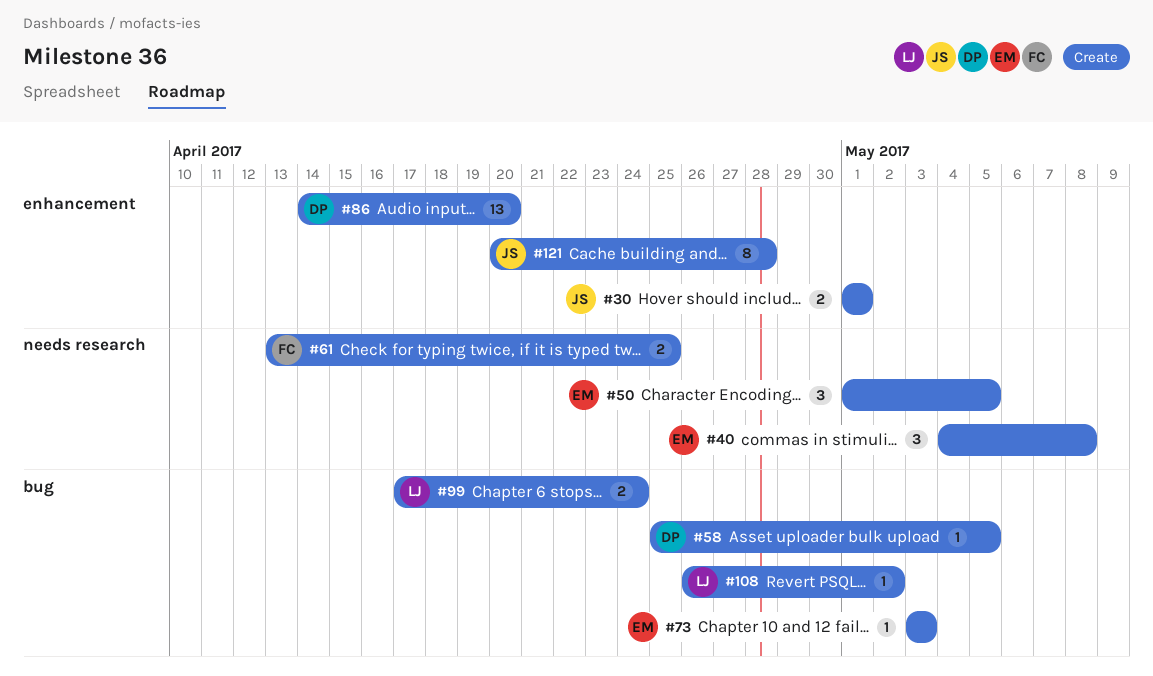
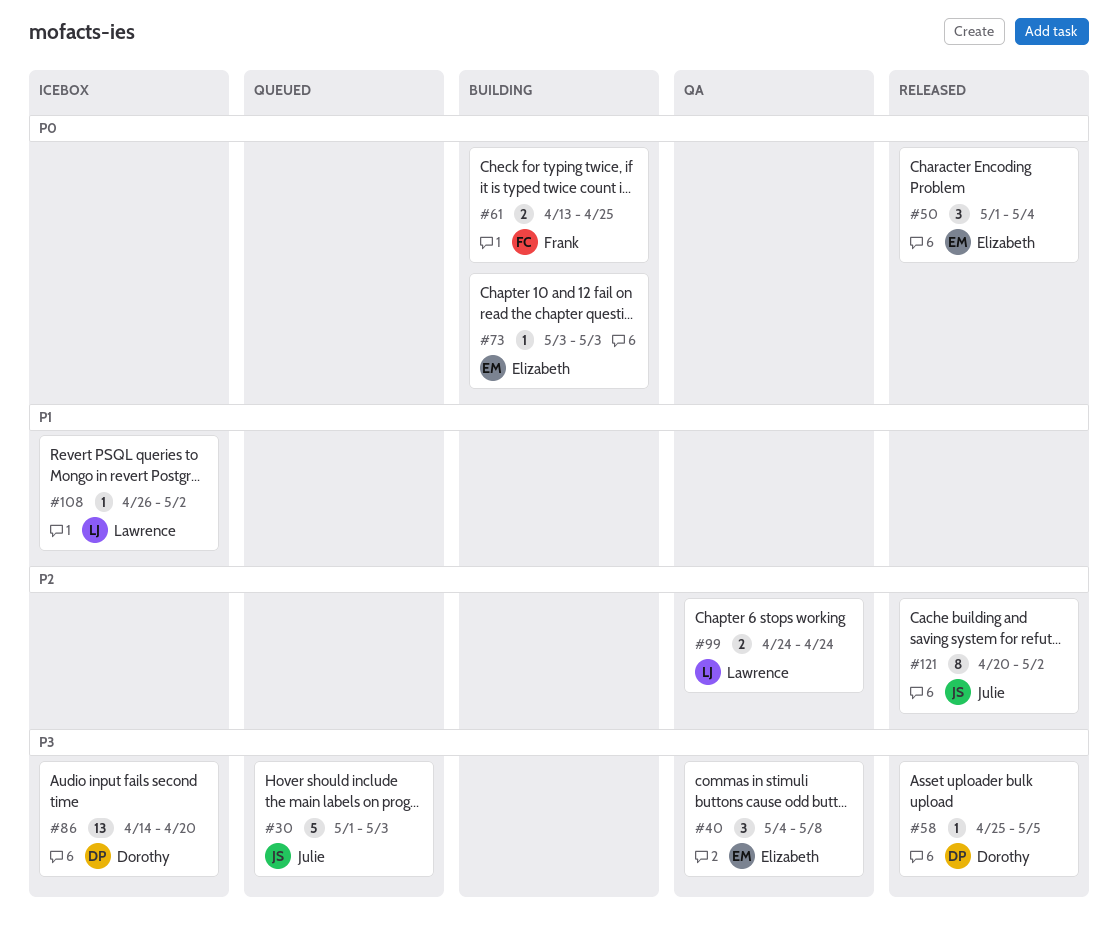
#30, estimate: 2 -> 5
#30, due: May 1 -> May 3
#50, due: May 5 -> May 4
#99, start: Apr 17 -> Apr 24
#121, due: Apr 28 -> May 2

